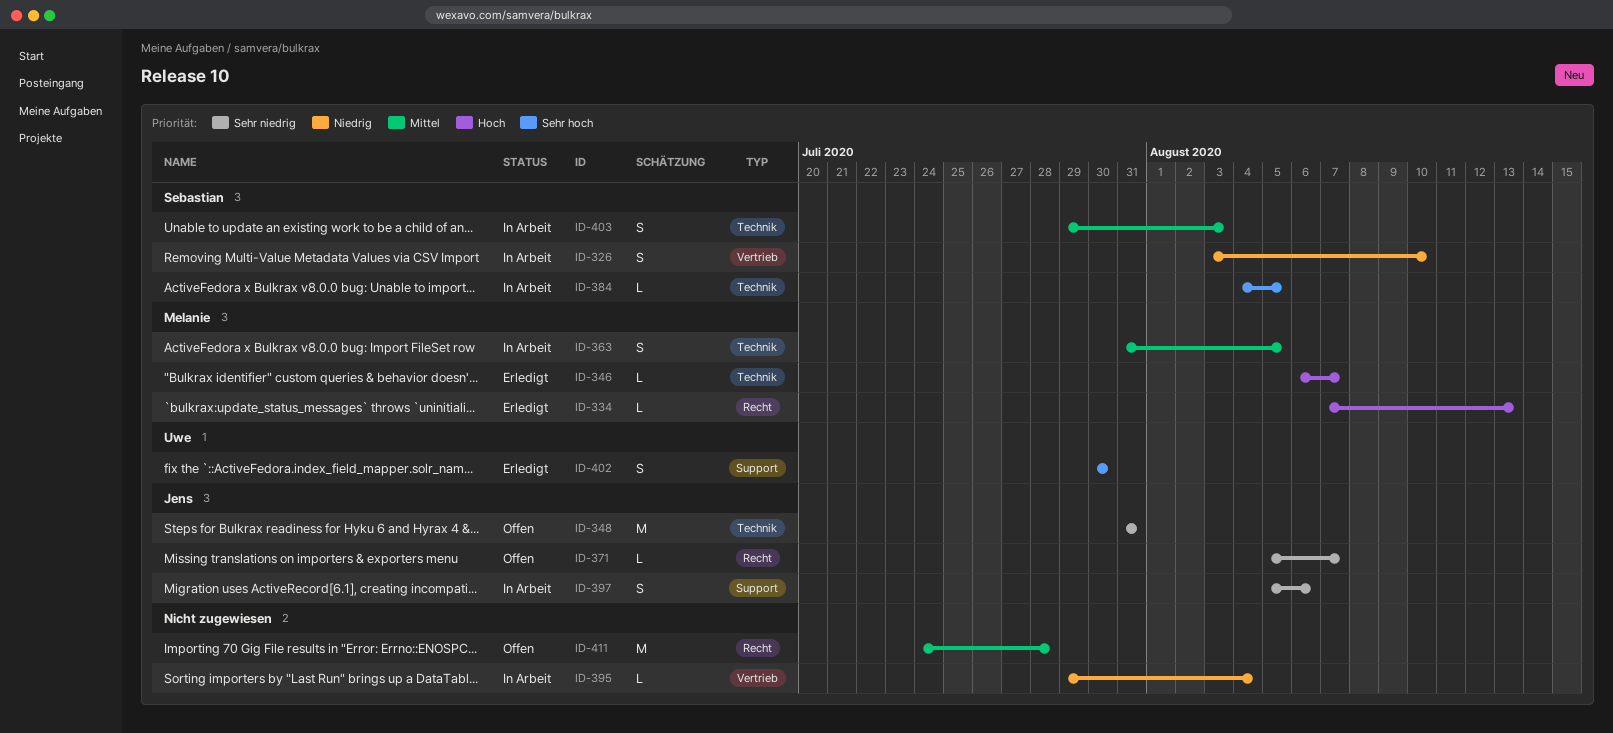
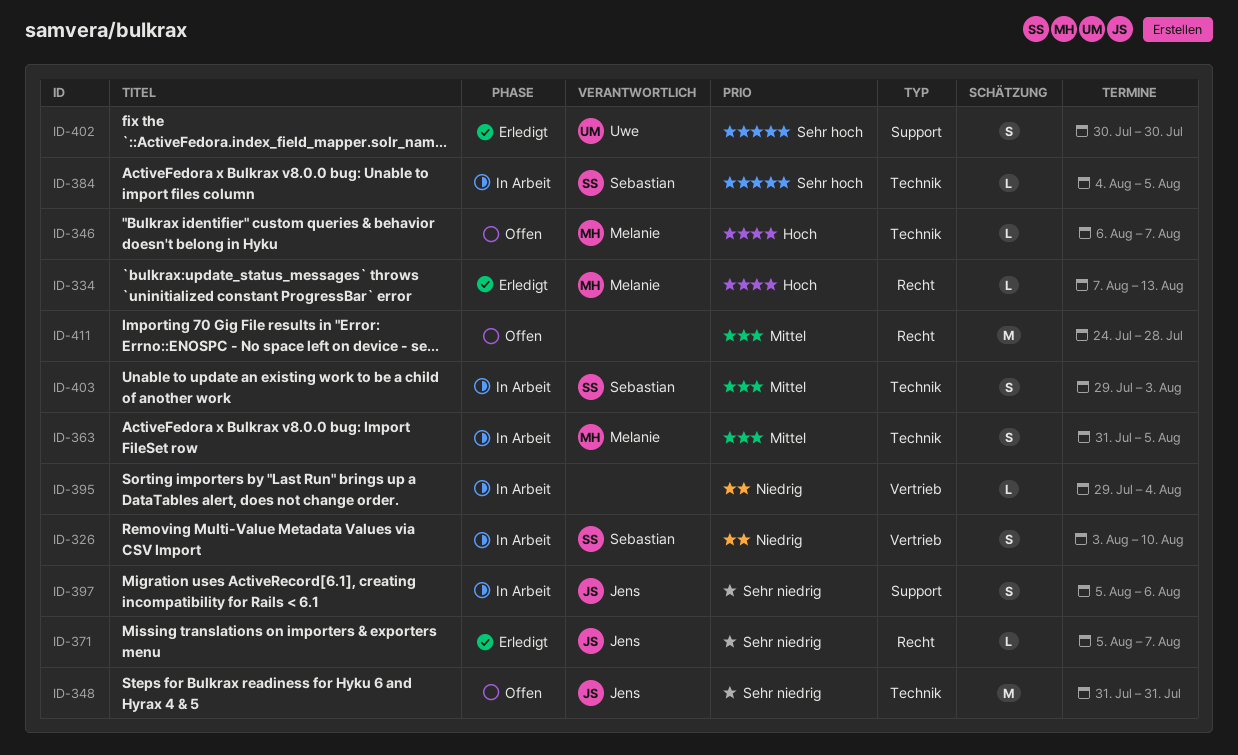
ID-346, status: Erledigt -> Offen
ID-371, status: Offen -> Erledigt

